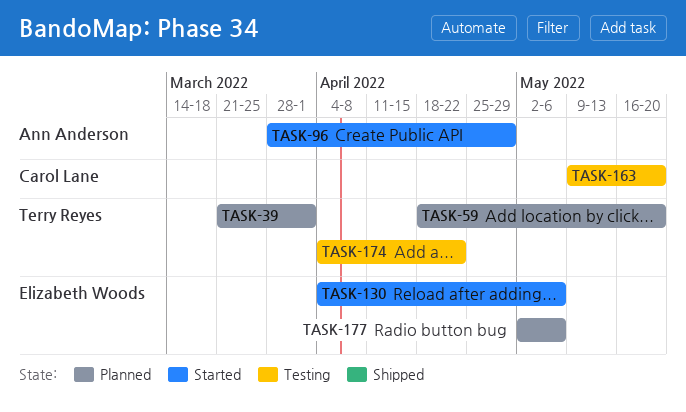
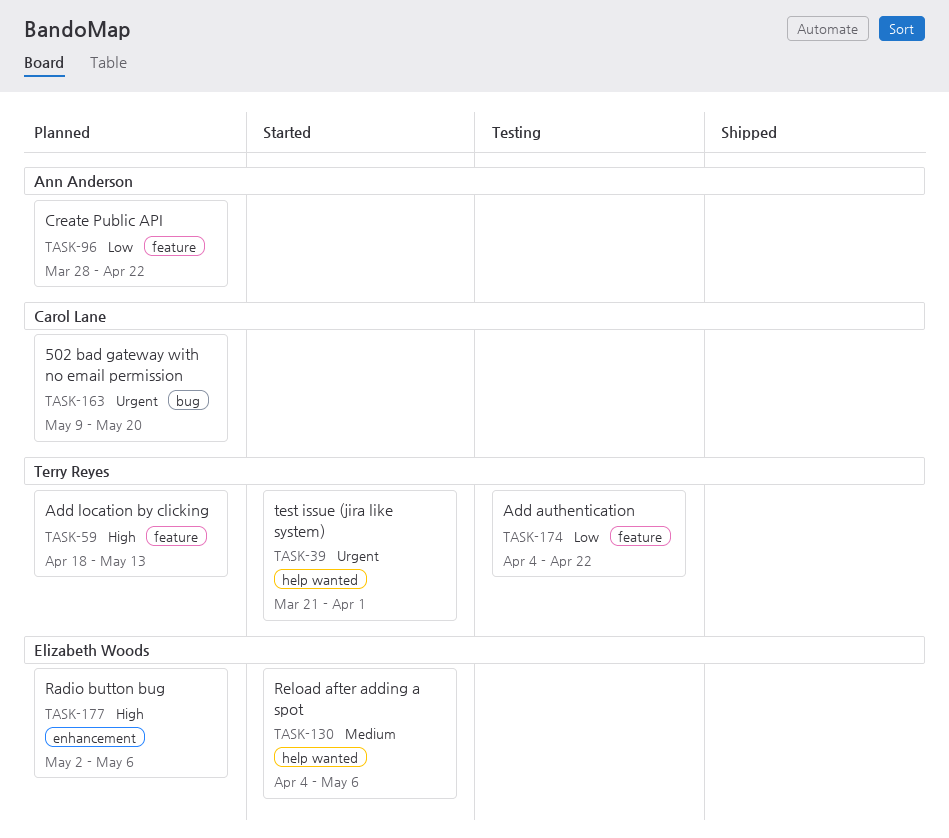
TASK-39, status: Planned -> Started
TASK-59, due: May 20 -> May 13
TASK-96, status: Started -> Planned
TASK-96, due: Apr 29 -> Apr 22
TASK-163, status: Testing -> Planned

